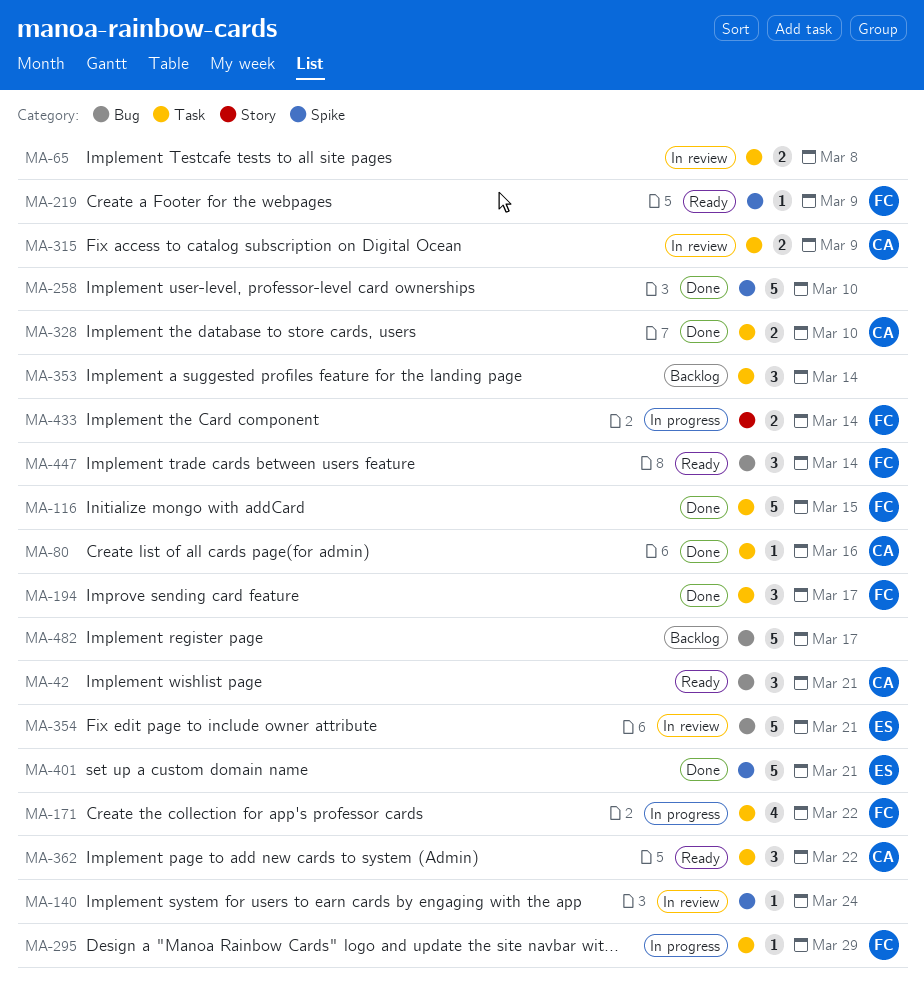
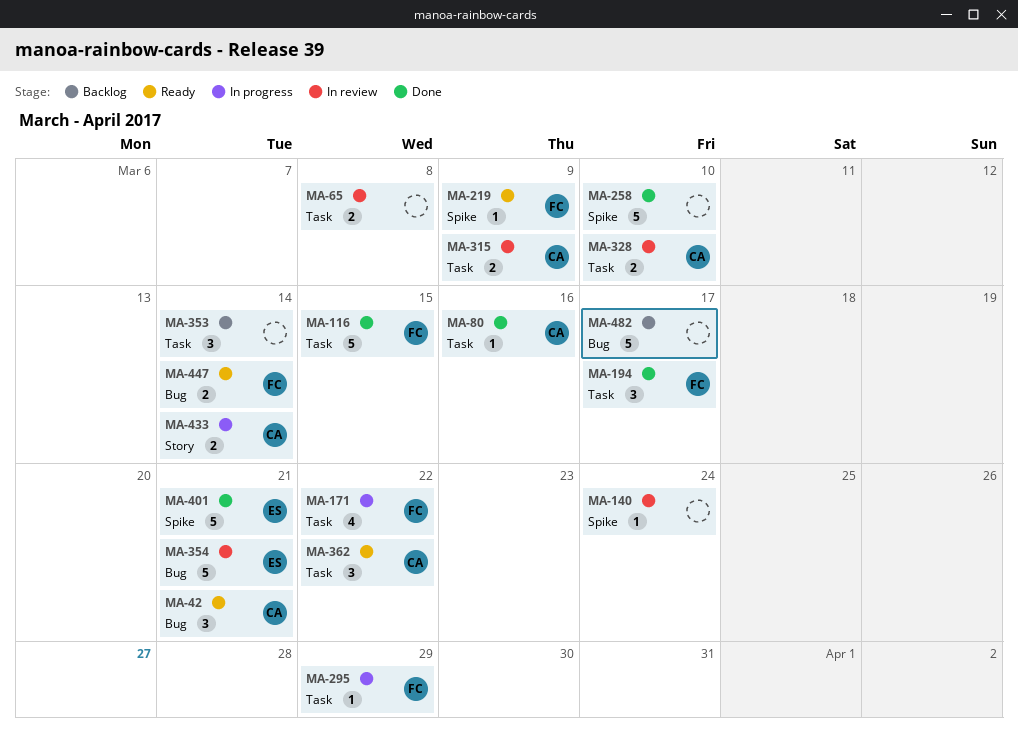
MA-328, status: Done -> In review
MA-433, owner: FC -> CA
MA-447, estimate: 3 -> 2

